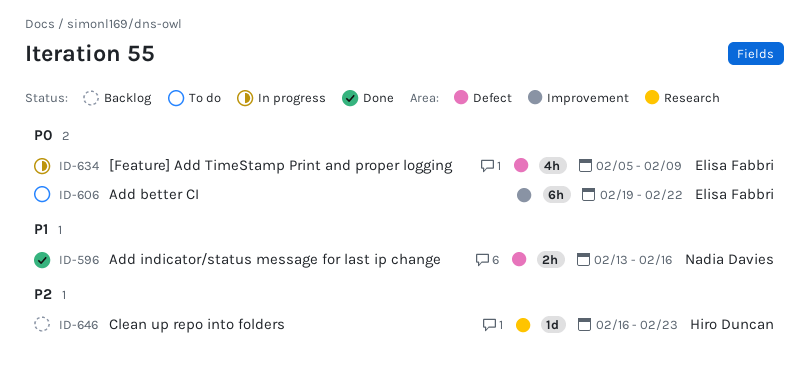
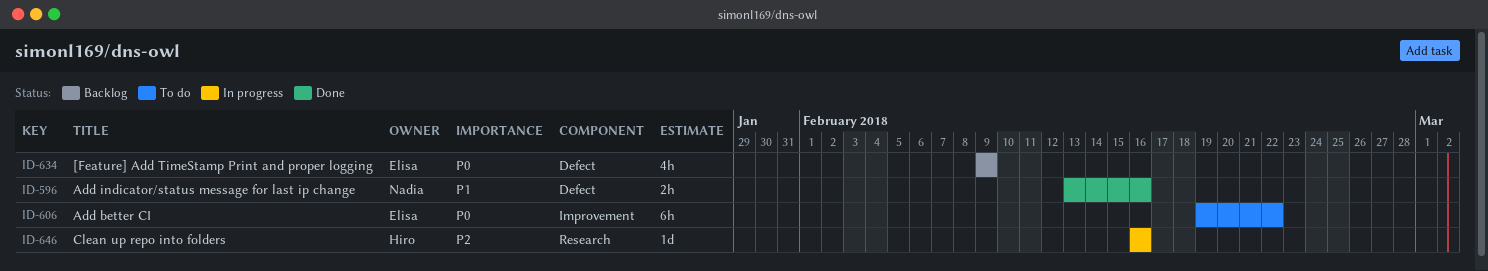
ID-634, status: In progress -> Backlog
ID-634, start: Feb 5 -> Feb 9
ID-646, status: Backlog -> In progress
ID-646, due: Feb 23 -> Feb 16

